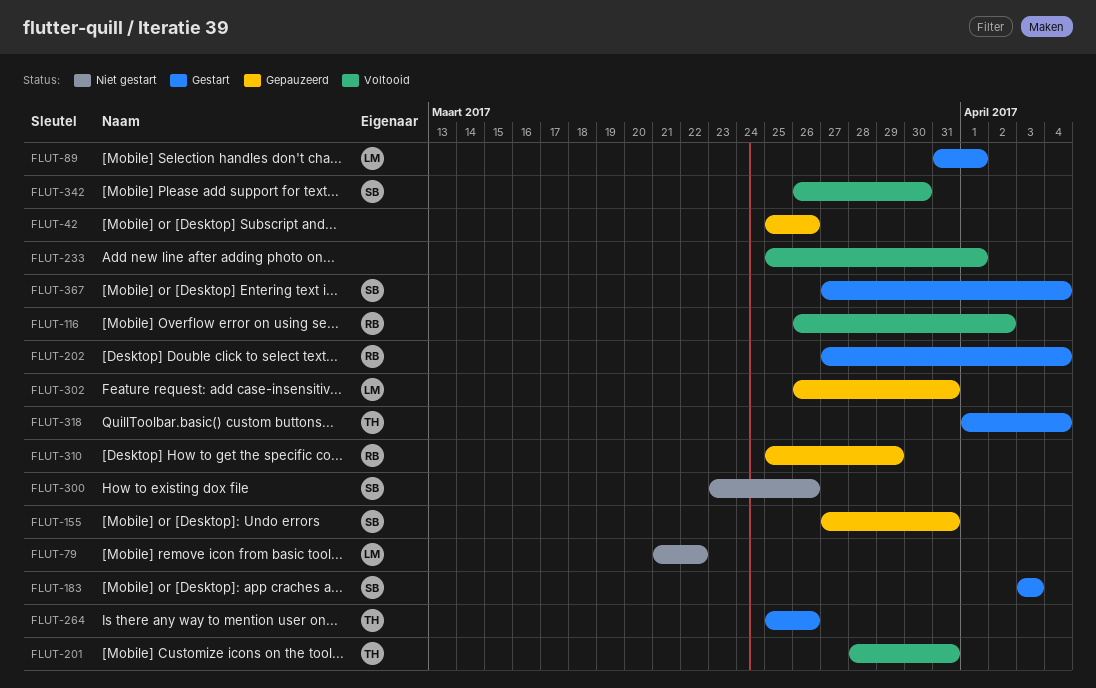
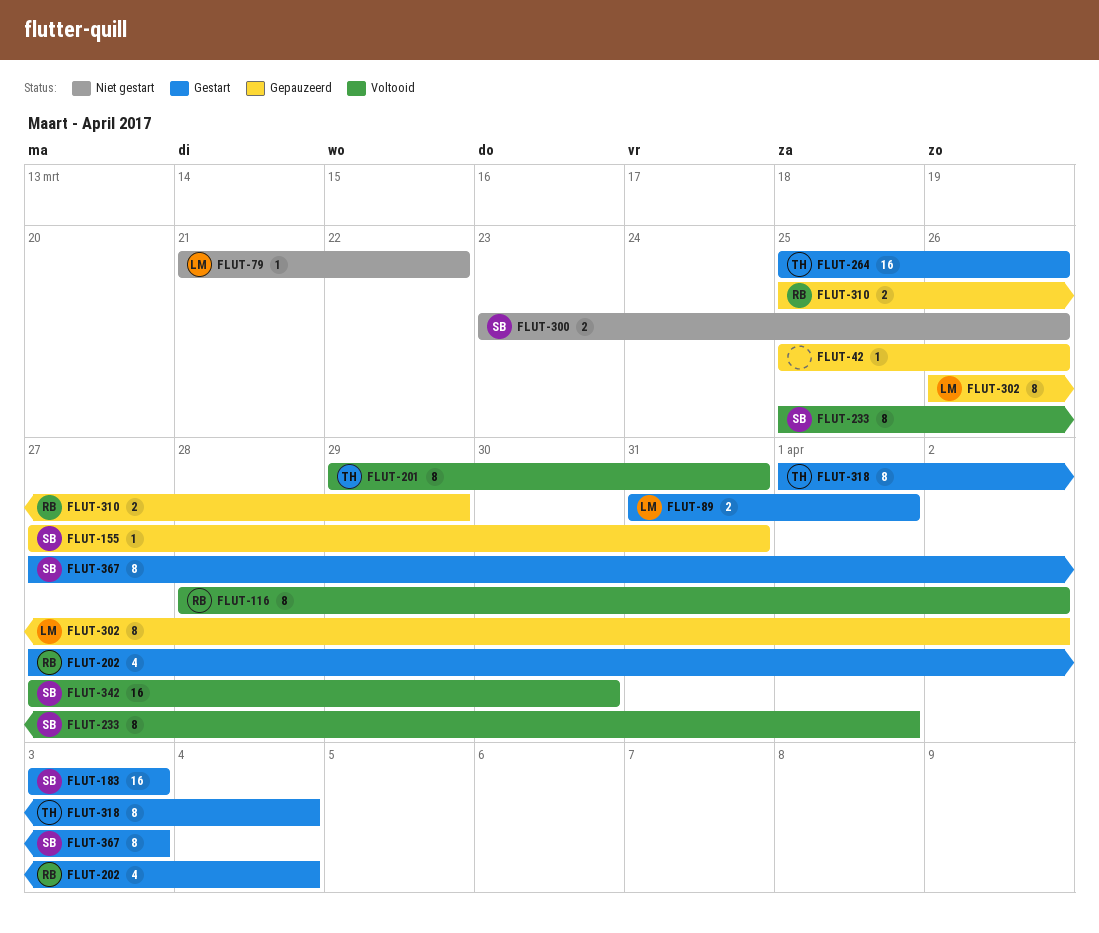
FLUT-116, start: Mar 26 -> Mar 28
FLUT-201, start: Mar 28 -> Mar 29
FLUT-233, owner: none -> SB
FLUT-302, due: Mar 31 -> Apr 2
FLUT-342, start: Mar 26 -> Mar 27
FLUT-367, due: Apr 4 -> Apr 3

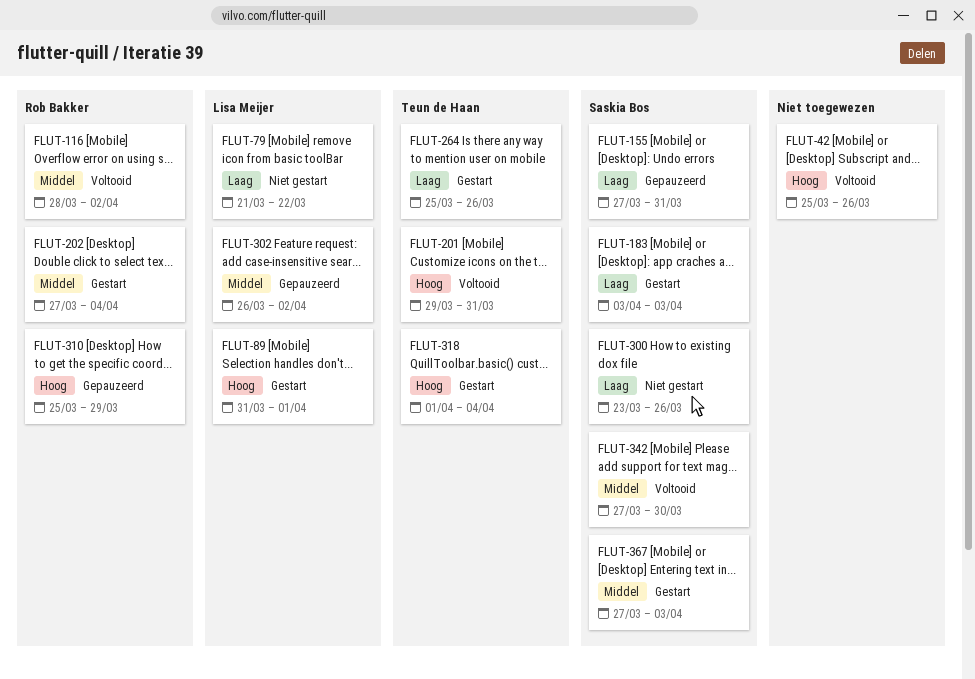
FLUT-42, status: Gepauzeerd -> Voltooid
FLUT-233: present -> none

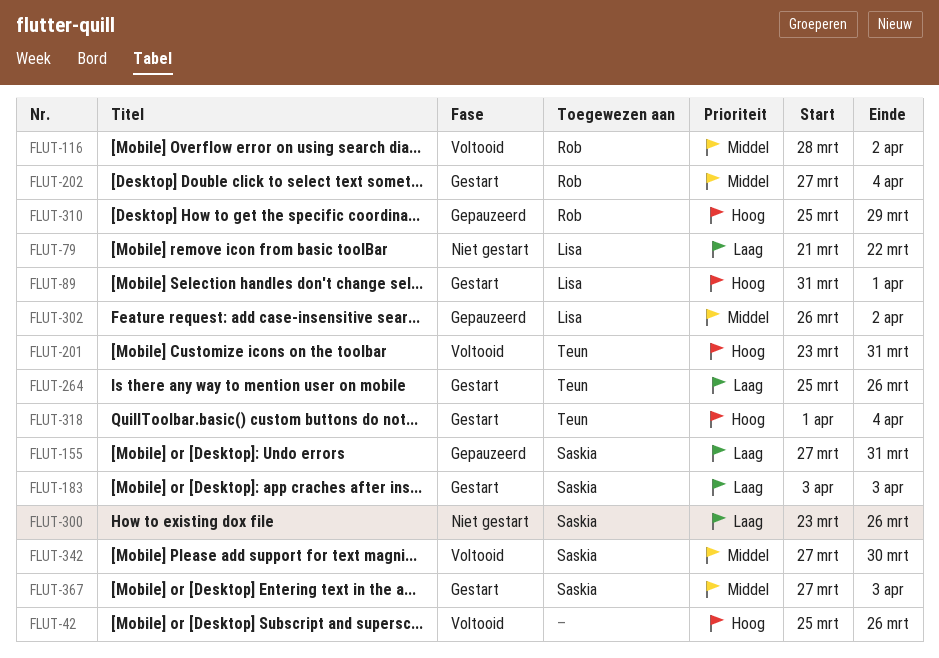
FLUT-201, start: Mar 29 -> Mar 23

